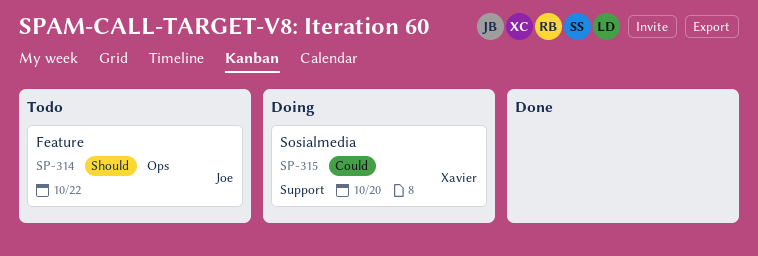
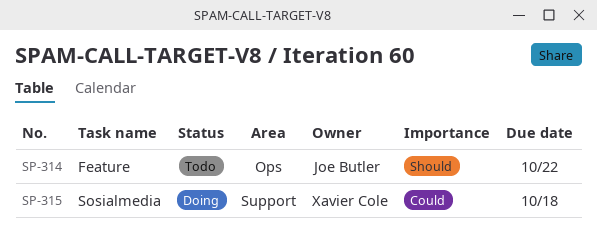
SP-315, due: Oct 20 -> Oct 18

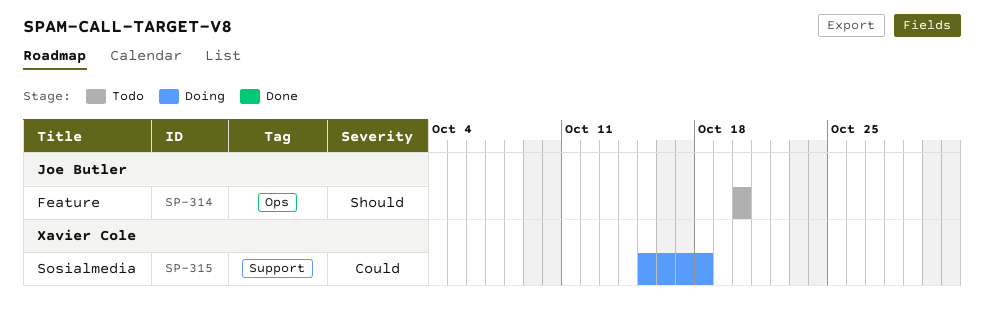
SP-314, due: Oct 22 -> Oct 20

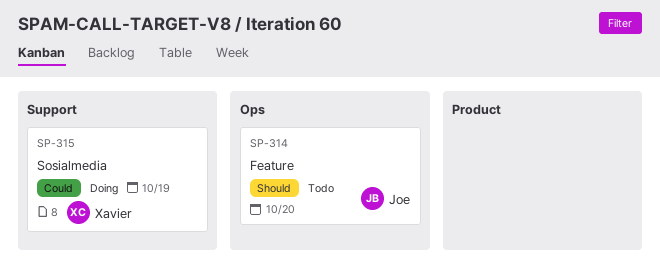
SP-315, due: Oct 18 -> Oct 19

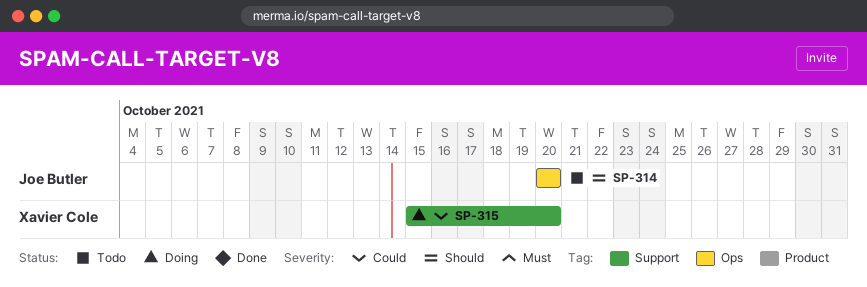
SP-315, due: Oct 19 -> Oct 20

